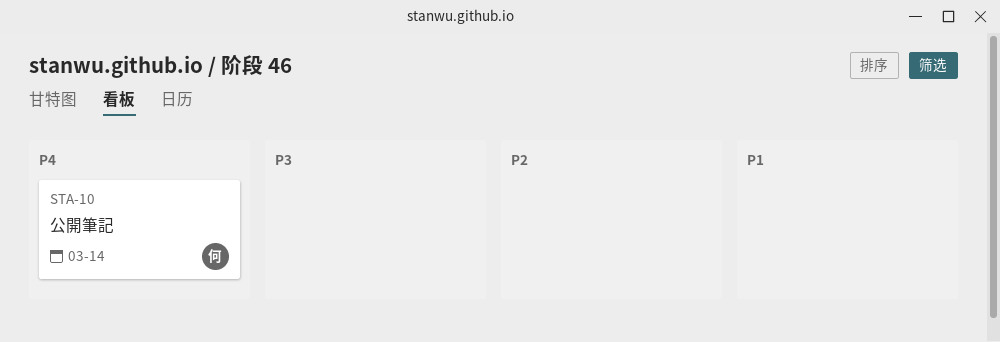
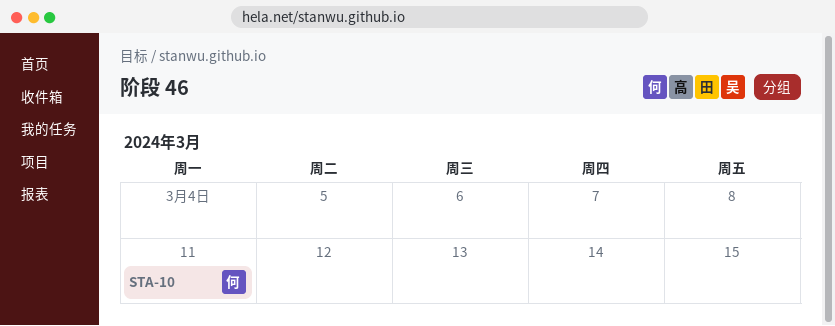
STA-10, due: Mar 14 -> Mar 11

